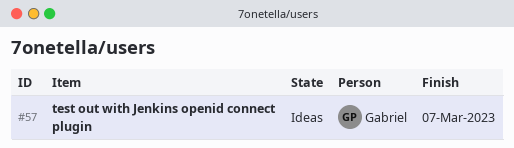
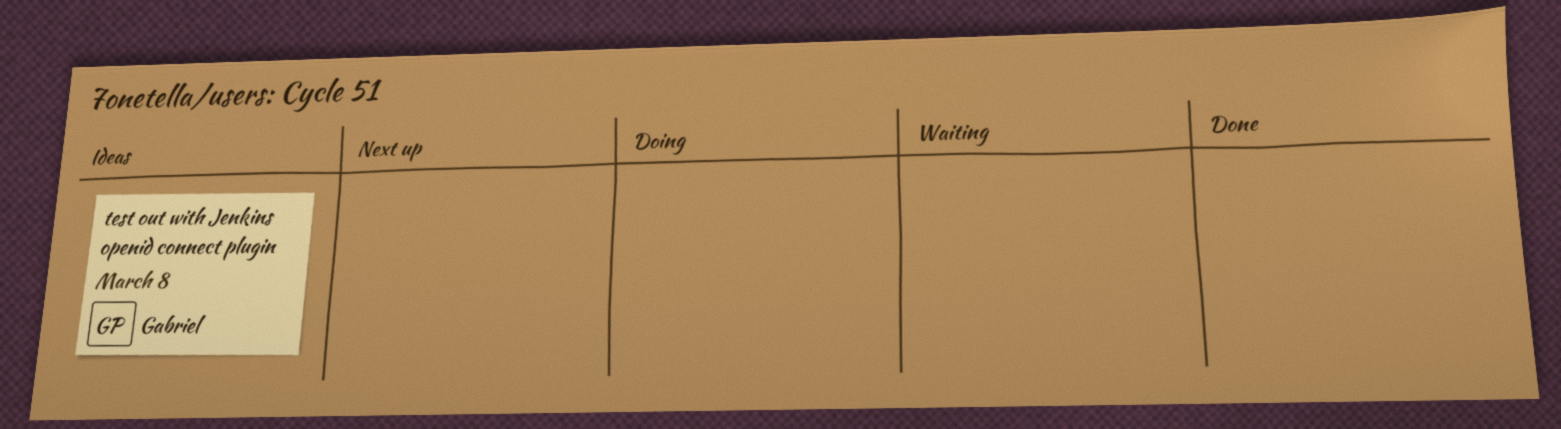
test out with Jenkins openid connect plugin, due: Mar 7 -> Mar 8

